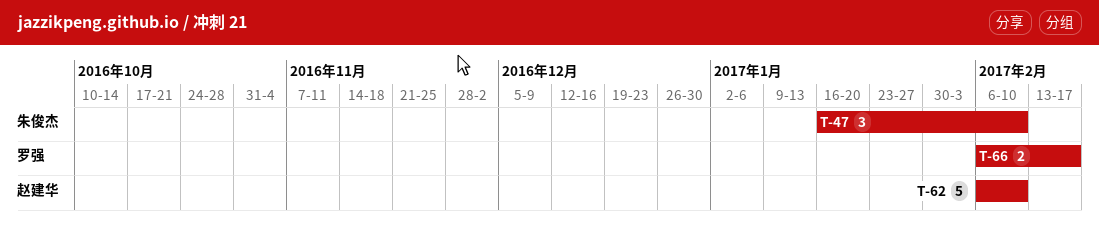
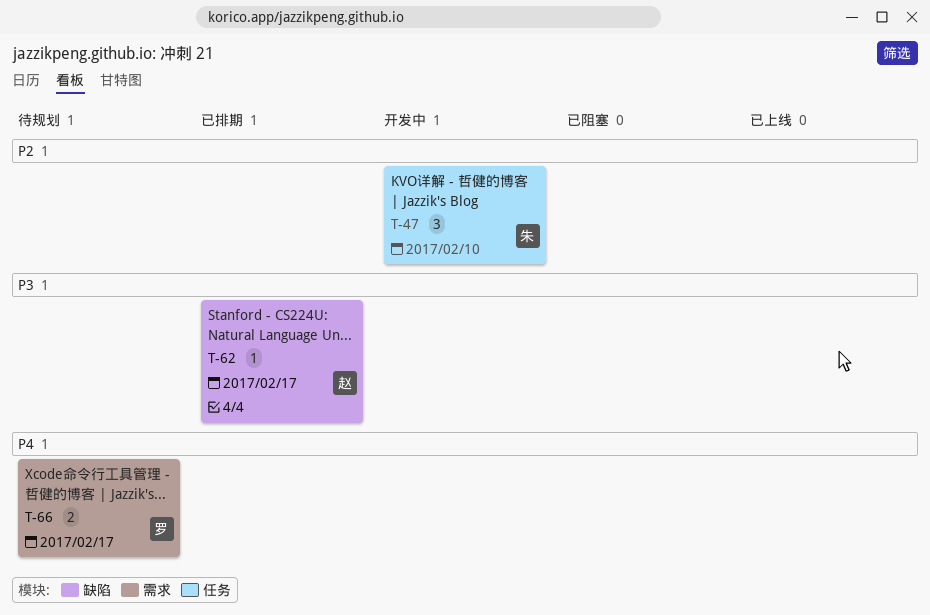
T-62, estimate: 5 -> 1
T-62, due: Feb 10 -> Feb 17

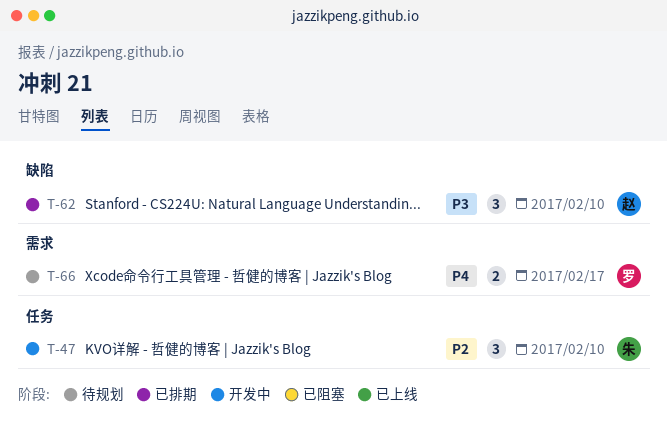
T-62, estimate: 1 -> 3
T-62, due: Feb 17 -> Feb 10

